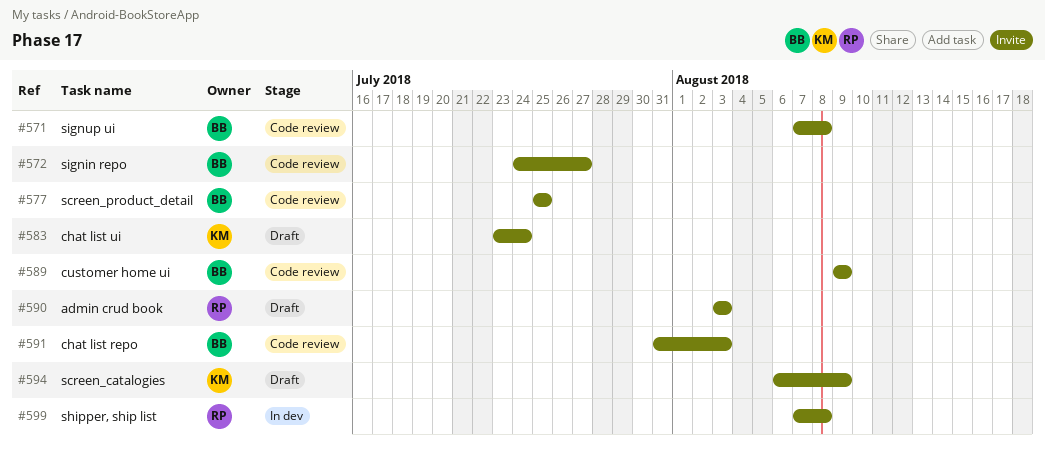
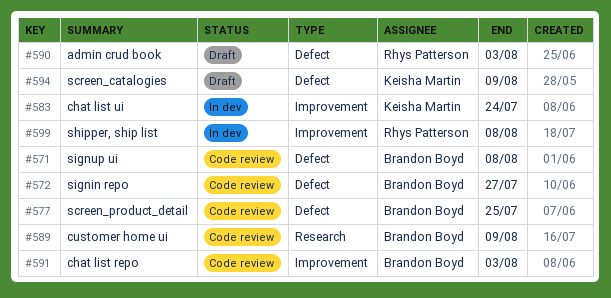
#583, status: Draft -> In dev

